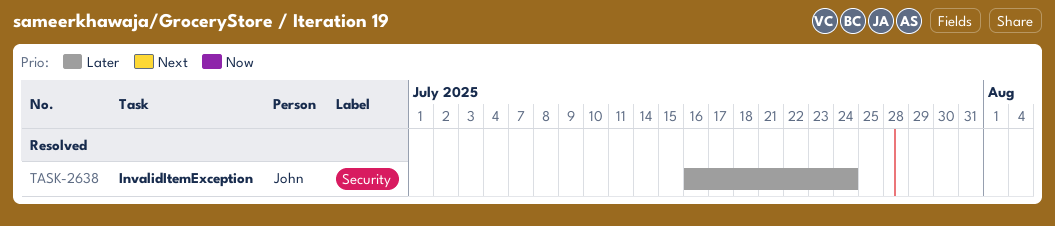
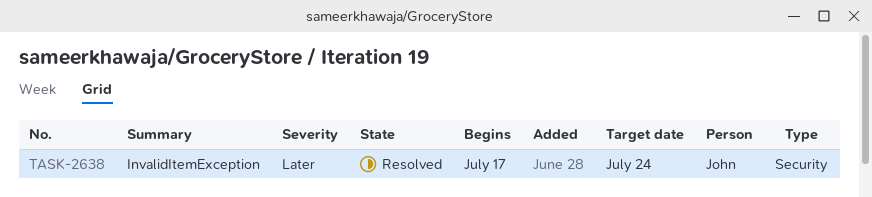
TASK-2638, start: Jul 16 -> Jul 17

